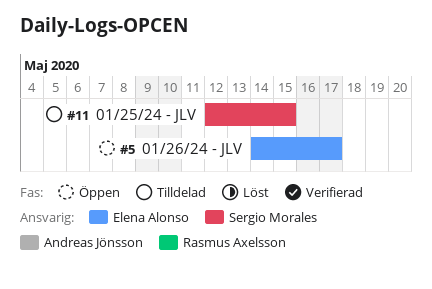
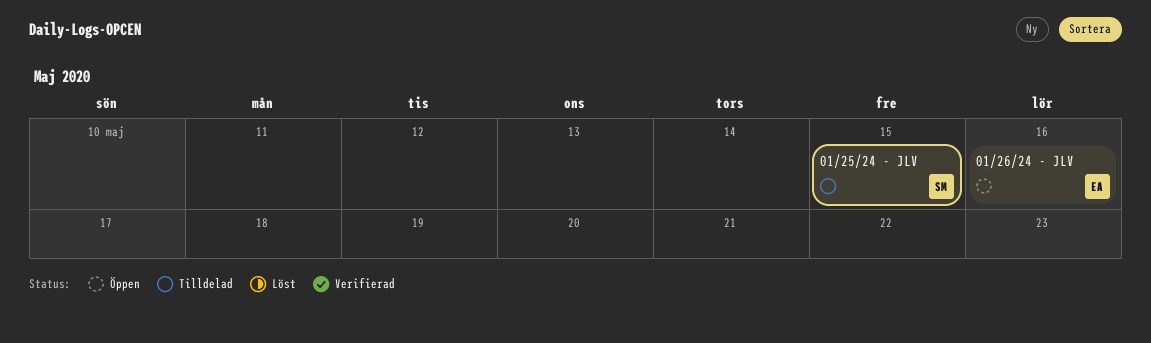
01/26/24 - JLV, due: May 17 -> May 16

